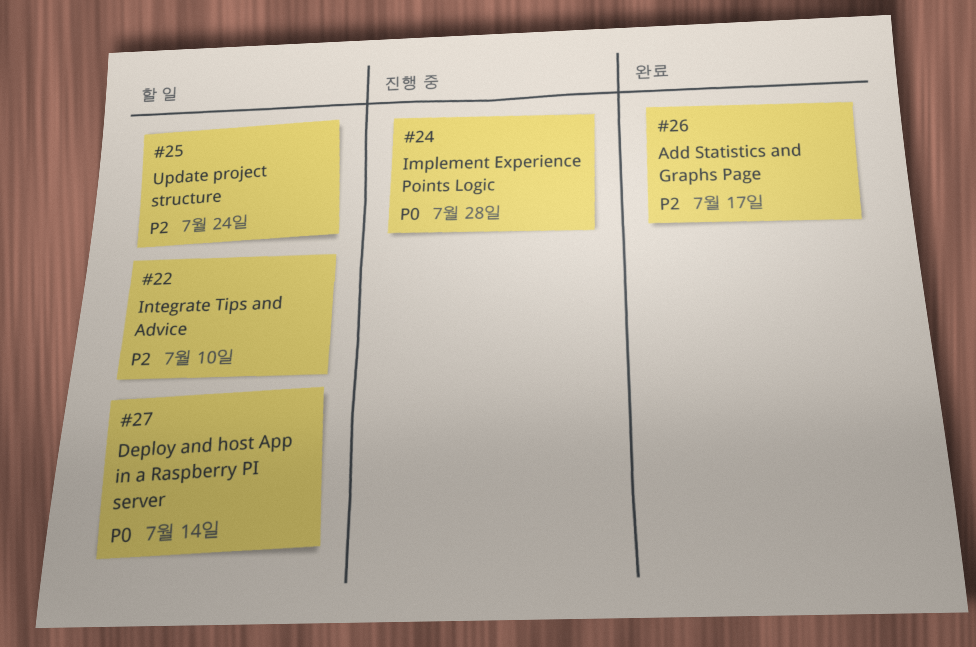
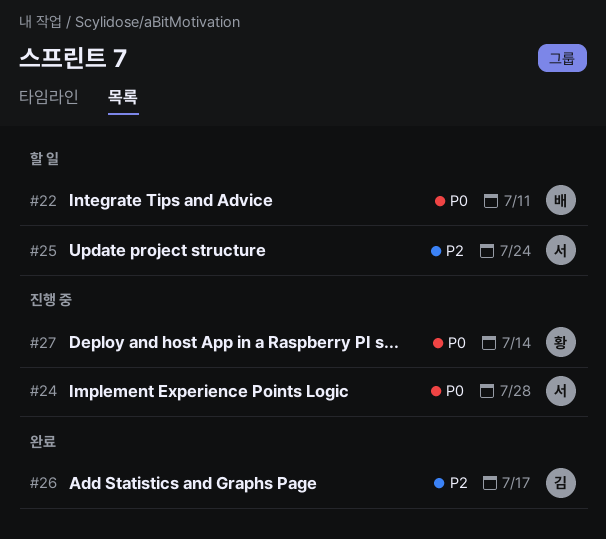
#22, priority: P2 -> P0
#22, due: Jul 10 -> Jul 11
#27, status: 할 일 -> 진행 중

